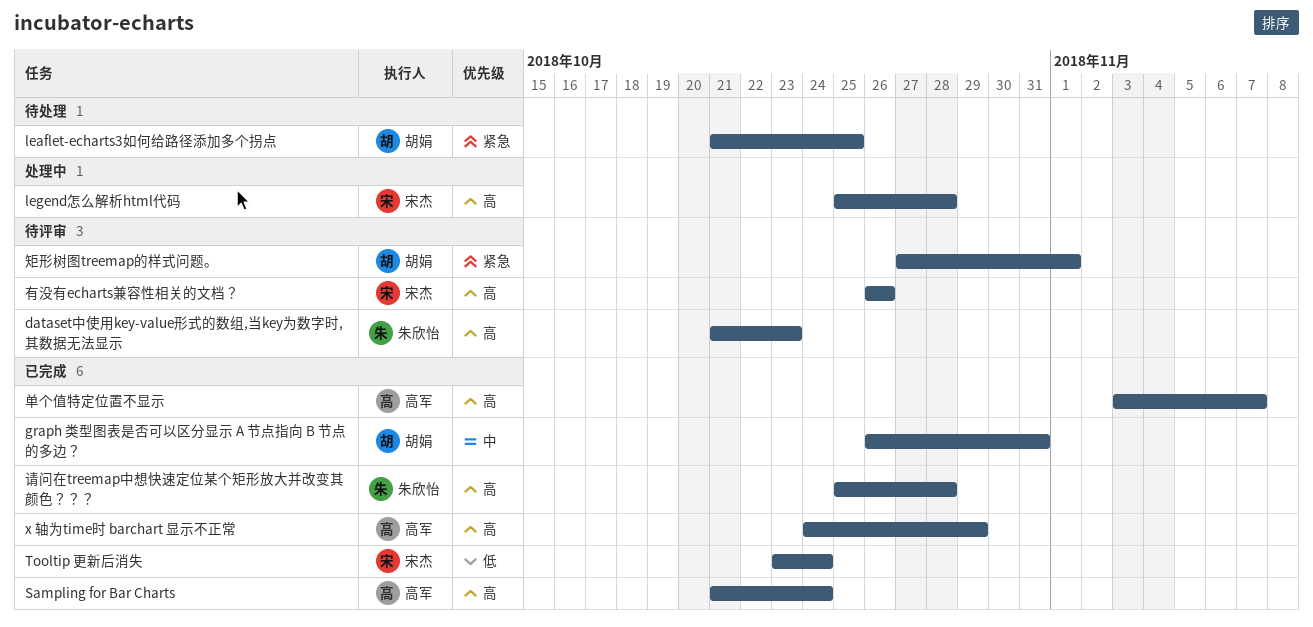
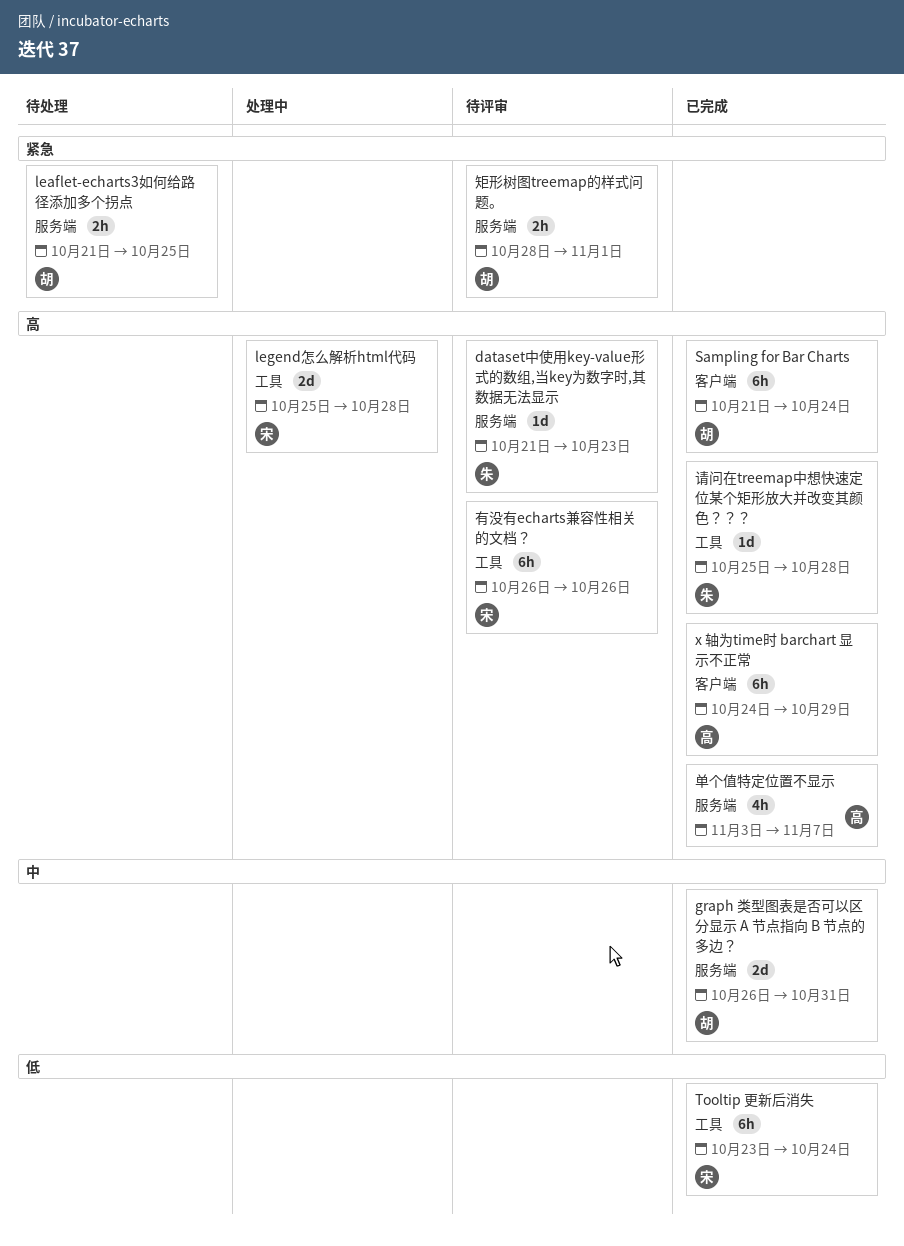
Sampling for Bar Charts, owner: 高军 -> 胡娟
矩形树图treemap的样式问题。, start: Oct 27 -> Oct 28

